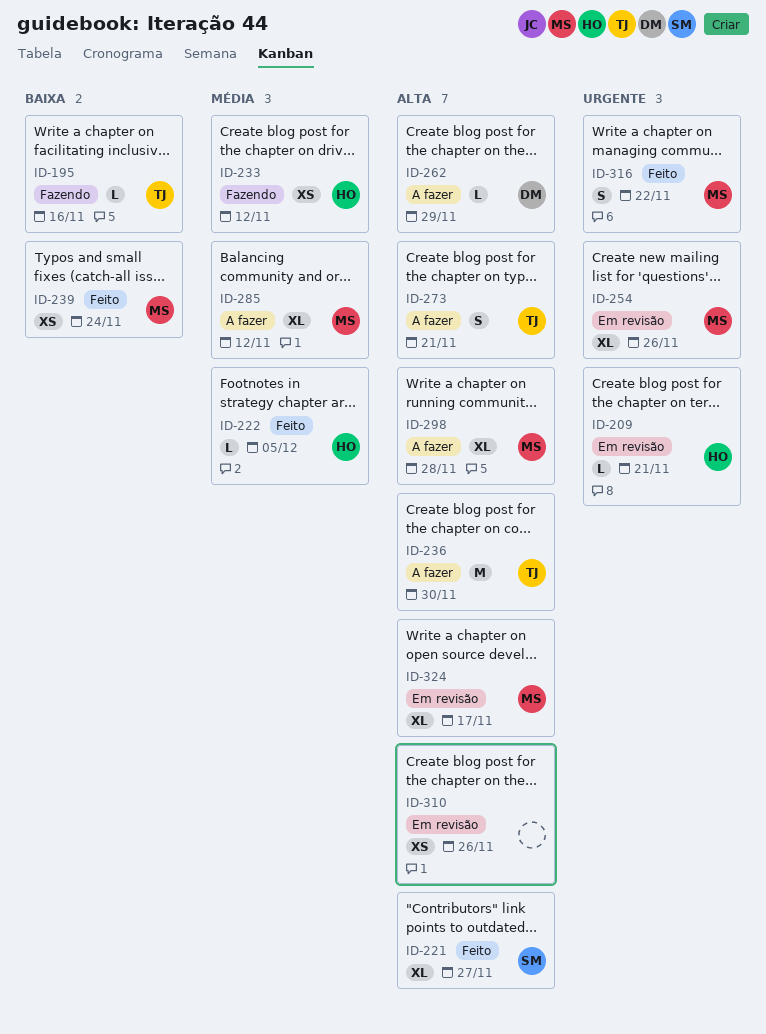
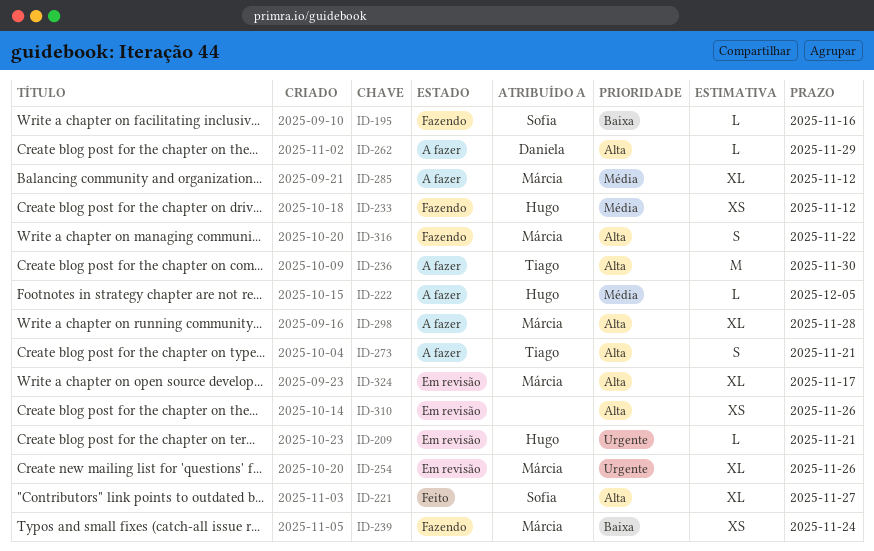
ID-195, owner: Tiago -> Sofia
ID-222, status: Feito -> A fazer
ID-239, status: Feito -> Fazendo
ID-316, status: Feito -> Fazendo
ID-316, priority: Urgente -> Alta

